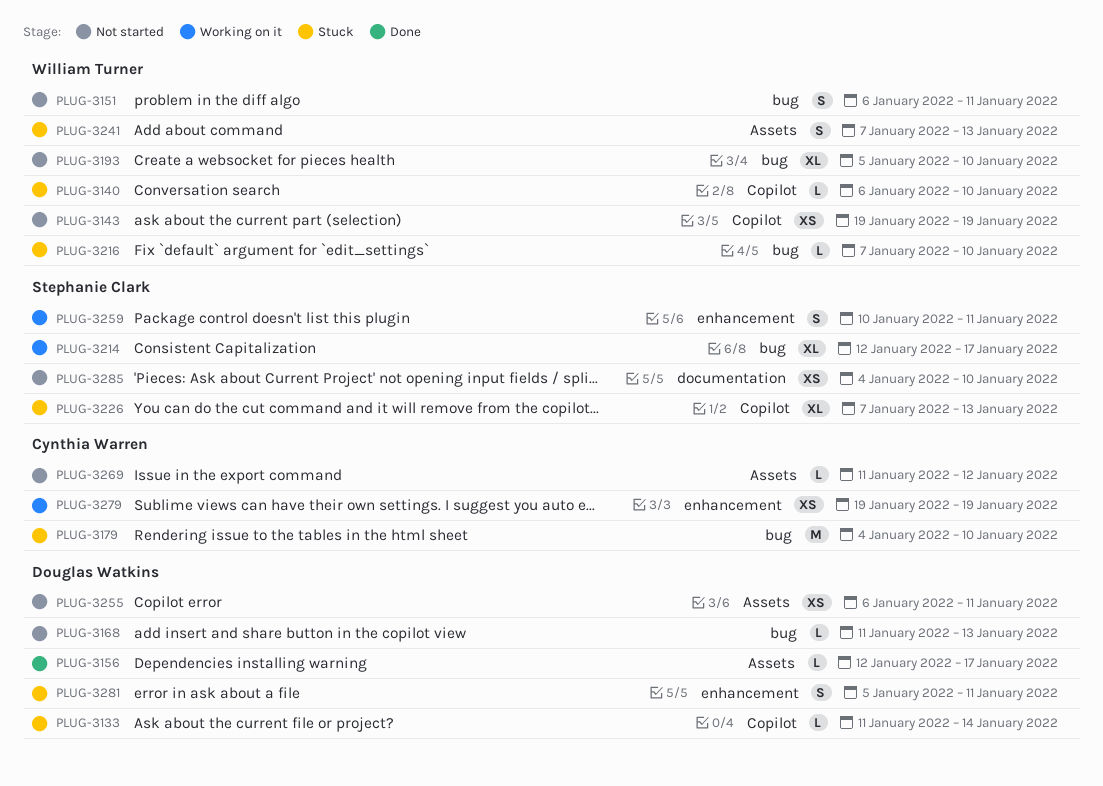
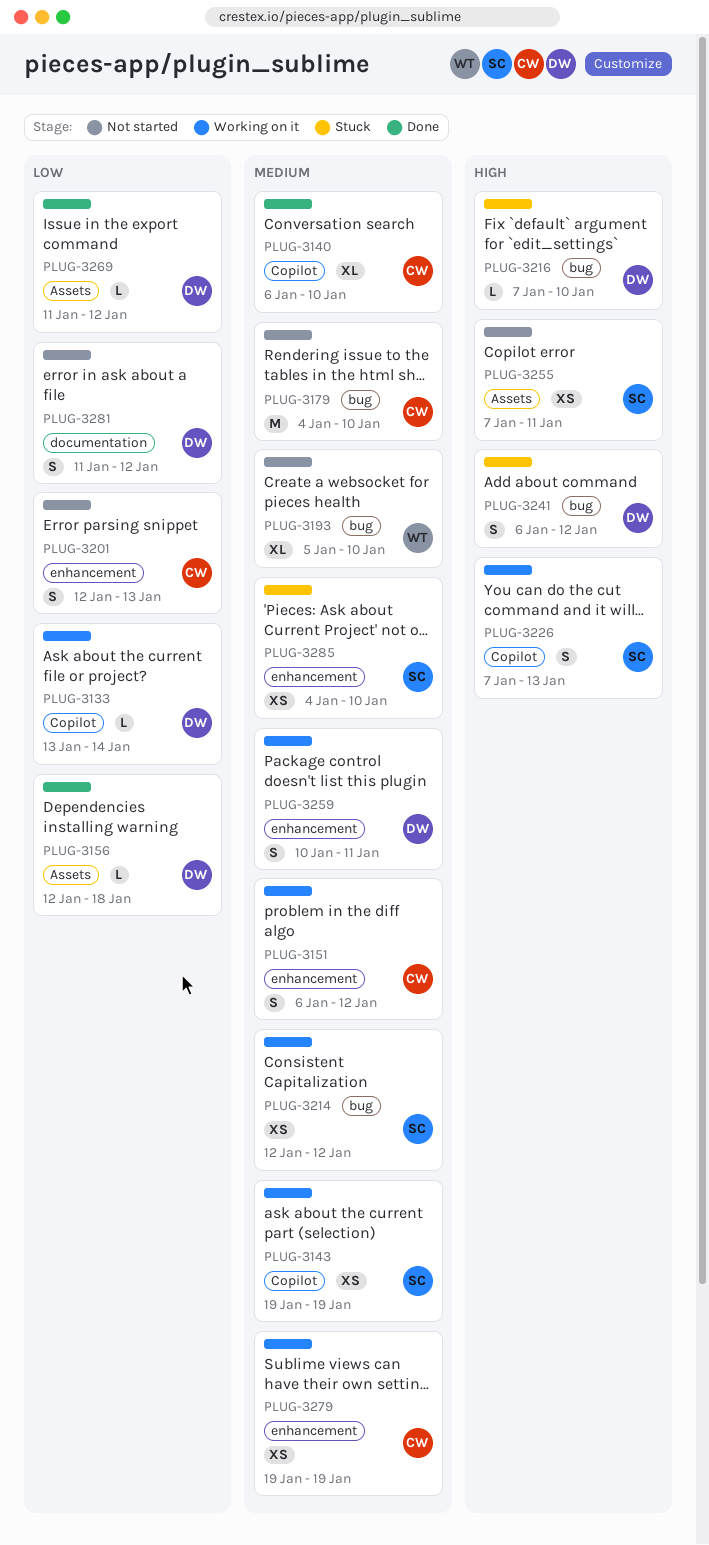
PLUG-3133, status: Stuck -> Working on it
PLUG-3133, start: Jan 11 -> Jan 13
PLUG-3140, status: Stuck -> Done
PLUG-3140, owner: William Turner -> Cynthia Warren
PLUG-3140, estimate: L -> XL
PLUG-3143, status: Not started -> Working on it
PLUG-3143, owner: William Turner -> Stephanie Clark
PLUG-3151, status: Not started -> Working on it
PLUG-3151, owner: William Turner -> Cynthia Warren
PLUG-3151, label: bug -> enhancement
PLUG-3151, due: Jan 11 -> Jan 12
PLUG-3156, due: Jan 17 -> Jan 18
PLUG-3168: present -> none
PLUG-3179, status: Stuck -> Not started
PLUG-3201: none -> present
PLUG-3214, estimate: XL -> XS
PLUG-3214, due: Jan 17 -> Jan 12
PLUG-3216, owner: William Turner -> Douglas Watkins
PLUG-3226, status: Stuck -> Working on it
PLUG-3226, estimate: XL -> S
PLUG-3241, owner: William Turner -> Douglas Watkins
PLUG-3241, label: Assets -> bug
PLUG-3241, start: Jan 7 -> Jan 6
PLUG-3241, due: Jan 13 -> Jan 12
PLUG-3255, owner: Douglas Watkins -> Stephanie Clark
PLUG-3255, start: Jan 6 -> Jan 7
PLUG-3259, owner: Stephanie Clark -> Douglas Watkins
PLUG-3269, status: Not started -> Done
PLUG-3269, owner: Cynthia Warren -> Douglas Watkins
PLUG-3281, status: Stuck -> Not started
PLUG-3281, label: enhancement -> documentation
PLUG-3281, start: Jan 5 -> Jan 11
PLUG-3281, due: Jan 11 -> Jan 12
PLUG-3285, status: Not started -> Stuck
PLUG-3285, label: documentation -> enhancement

